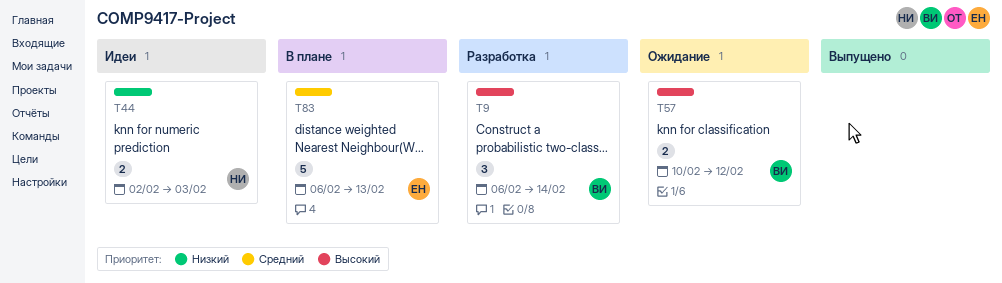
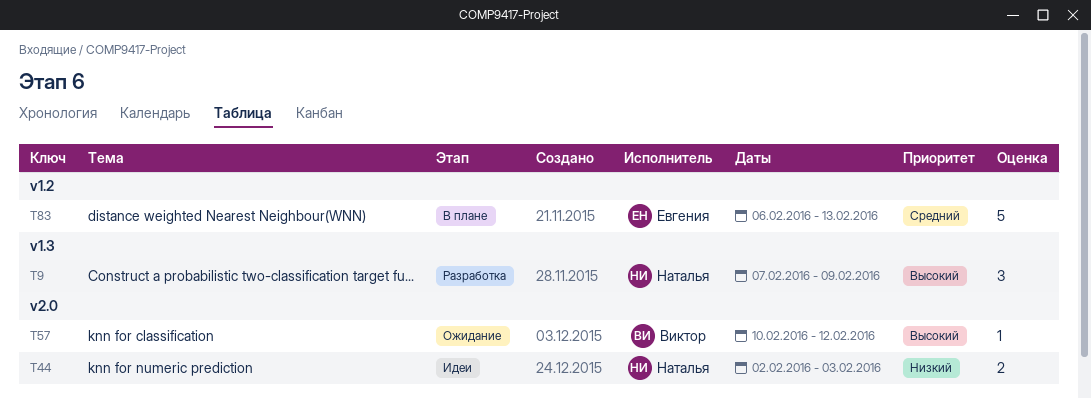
T9, owner: Виктор -> Наталья
T9, start: Feb 6 -> Feb 7
T9, due: Feb 14 -> Feb 9
T57, estimate: 2 -> 1

